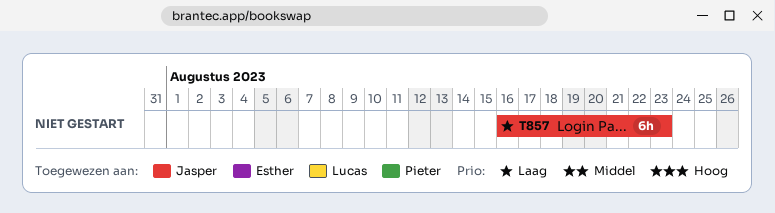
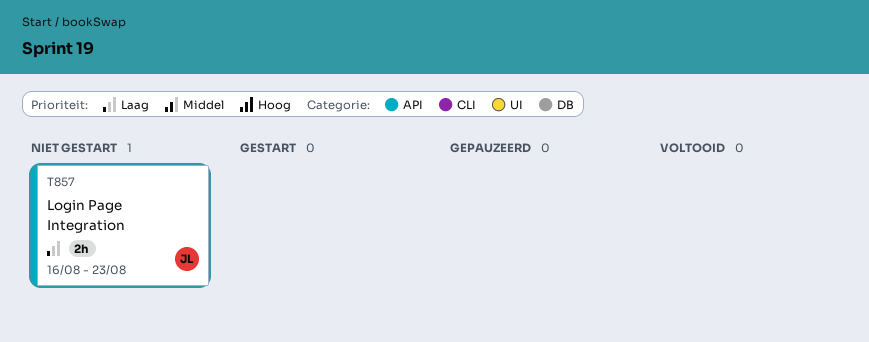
T857, estimate: 6h -> 2h

